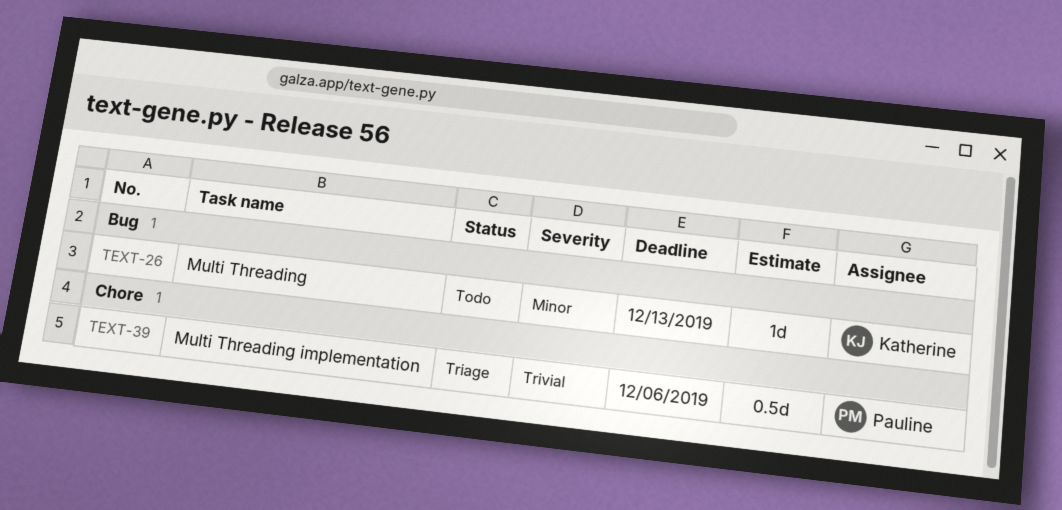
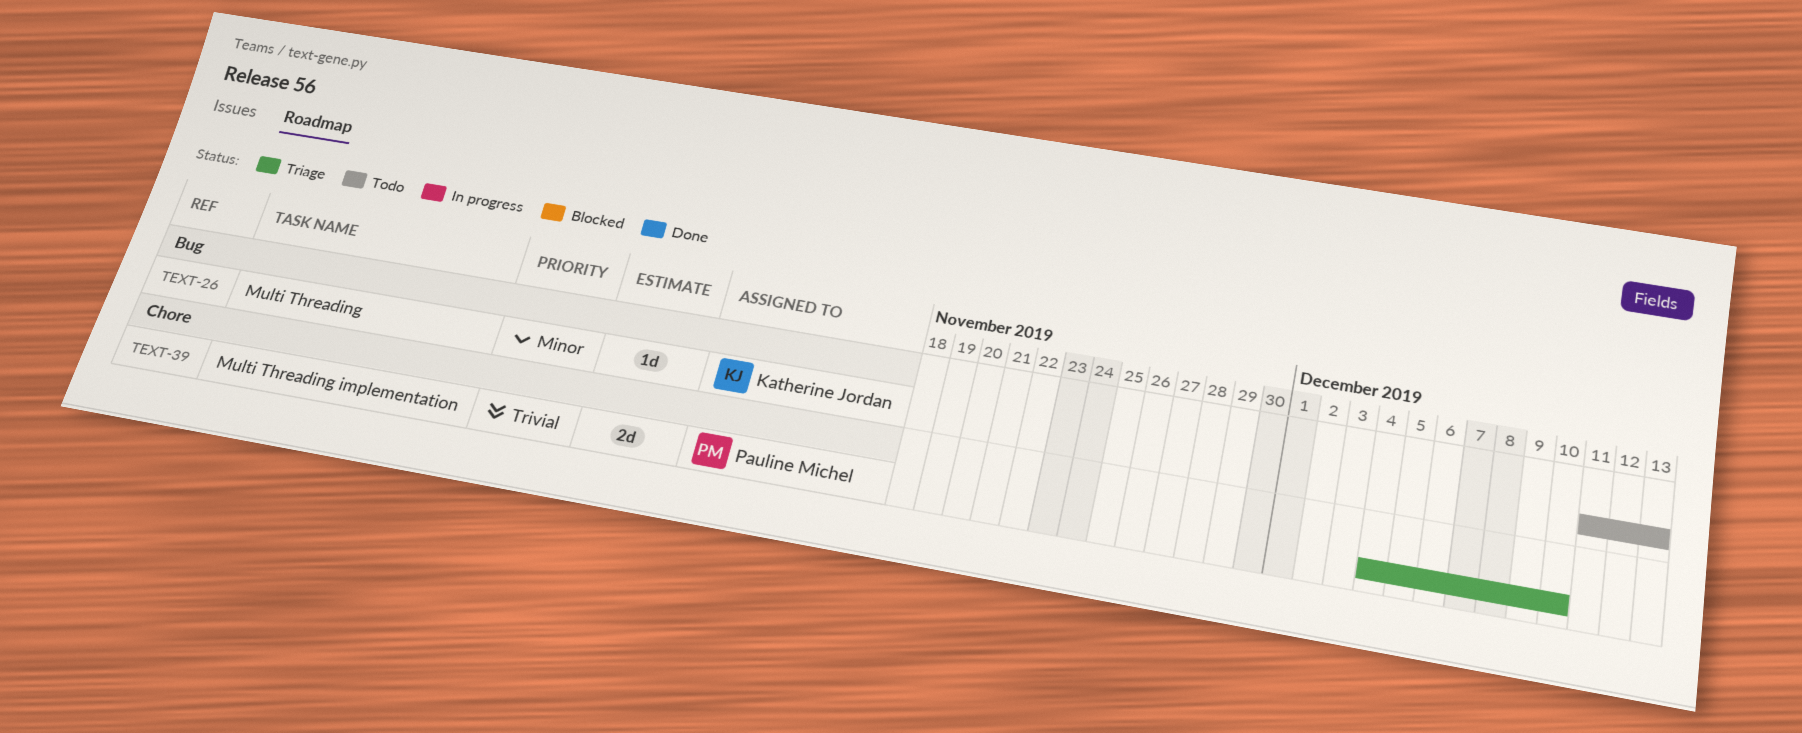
TEXT-39, estimate: 0.5d -> 2d
TEXT-39, due: Dec 6 -> Dec 10

